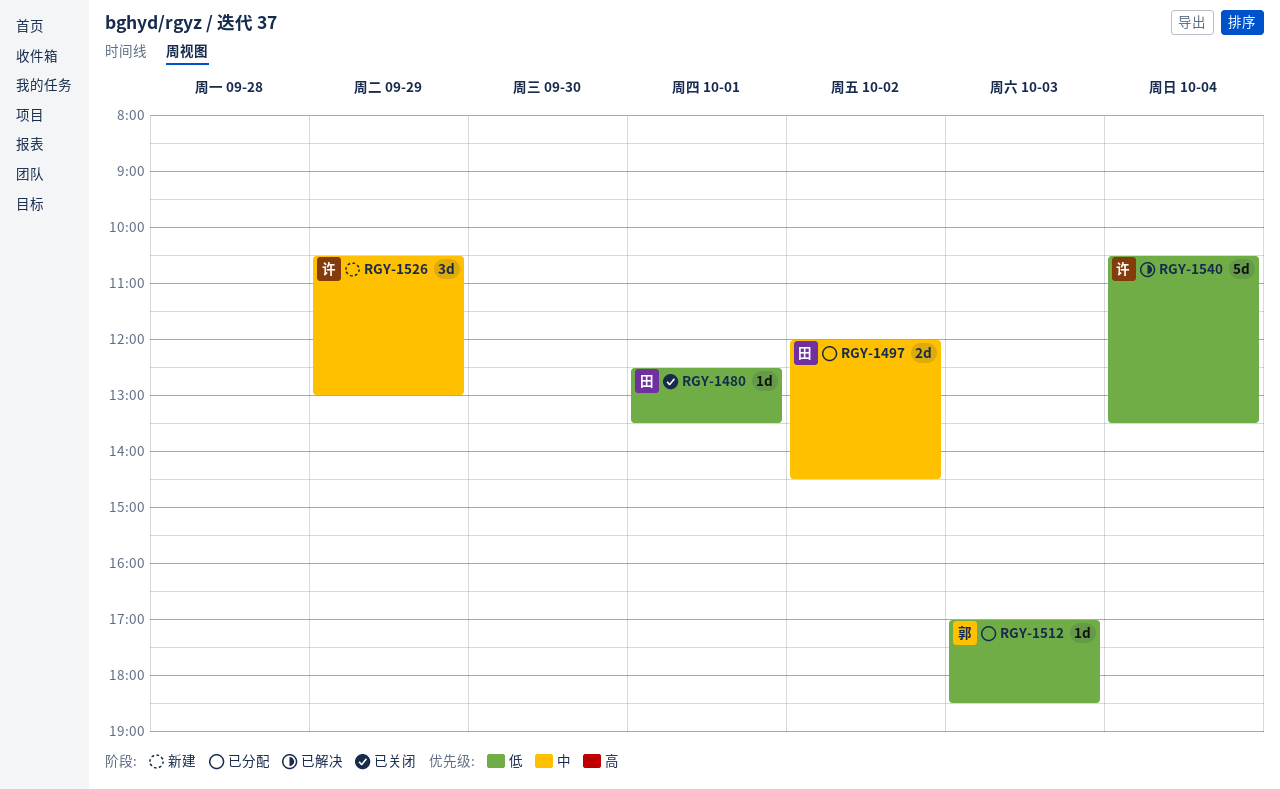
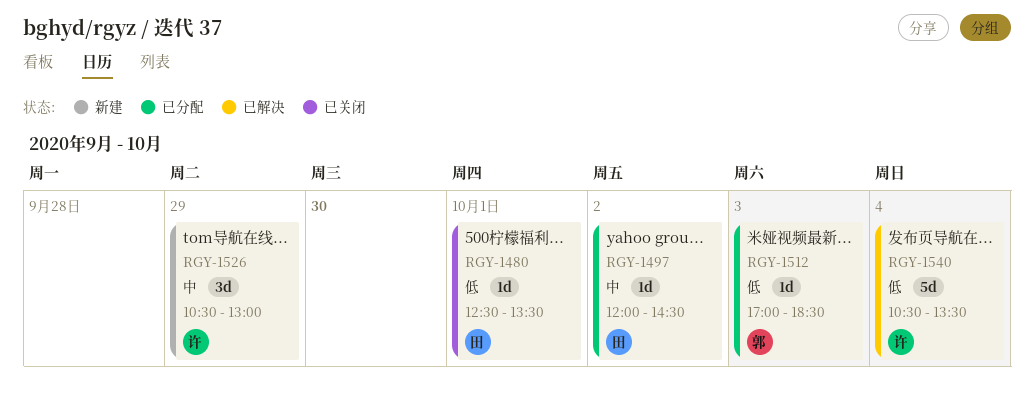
RGY-1497, estimate: 2d -> 1d

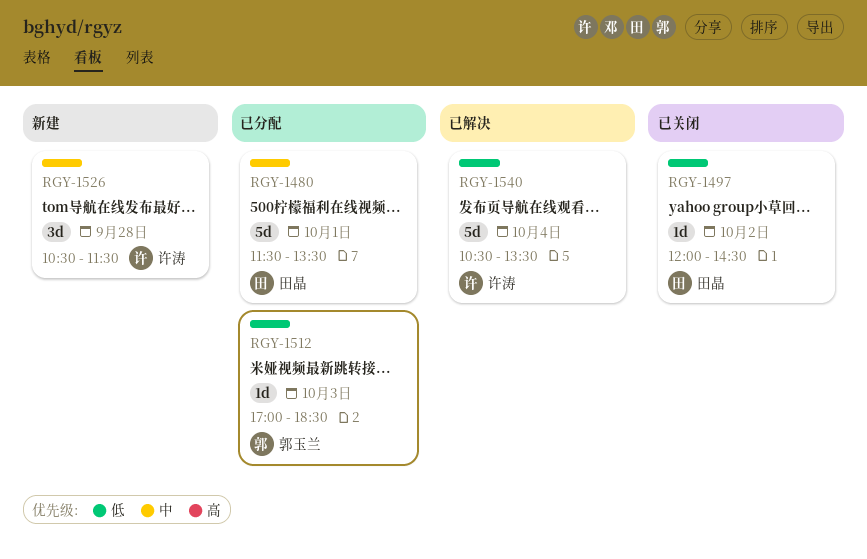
RGY-1480, status: 已关闭 -> 已分配
RGY-1480, priority: 低 -> 中
RGY-1480, estimate: 1d -> 5d
RGY-1480, begins: 12:30 -> 11:30
RGY-1497, status: 已分配 -> 已关闭
RGY-1497, priority: 中 -> 低
RGY-1526, day: Sep 29 -> Sep 28
RGY-1526, ends: 13:00 -> 11:30

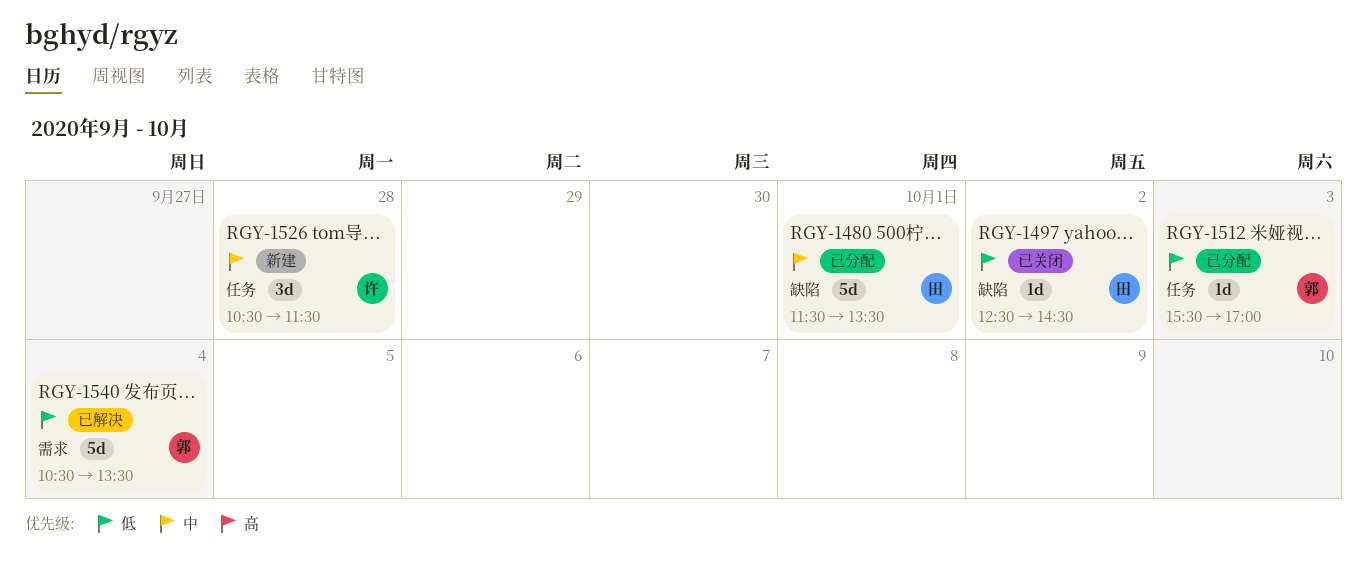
RGY-1497, begins: 12:00 -> 12:30
RGY-1512, begins: 17:00 -> 15:30
RGY-1512, ends: 18:30 -> 17:00
RGY-1540, owner: 许涛 -> 郭玉兰

